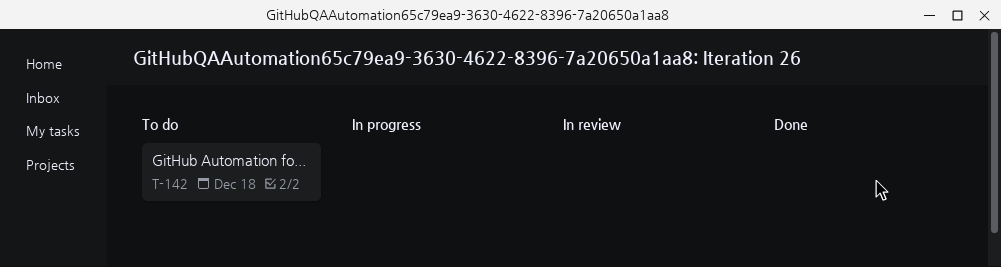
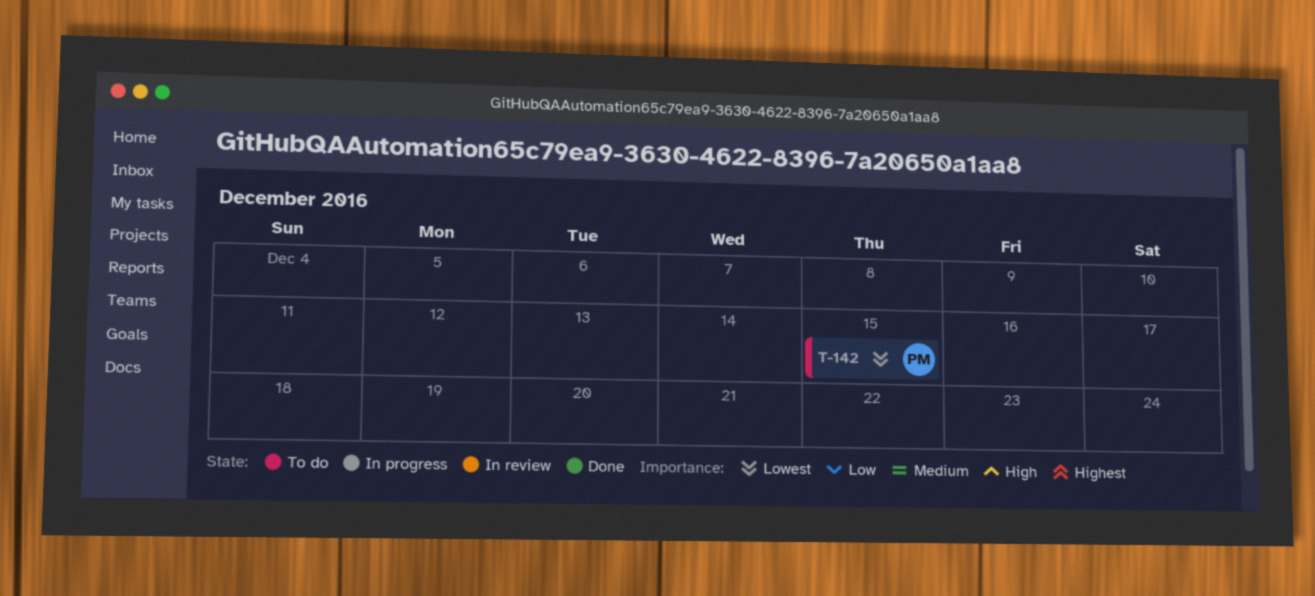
T-142, due: Dec 18 -> Dec 15

